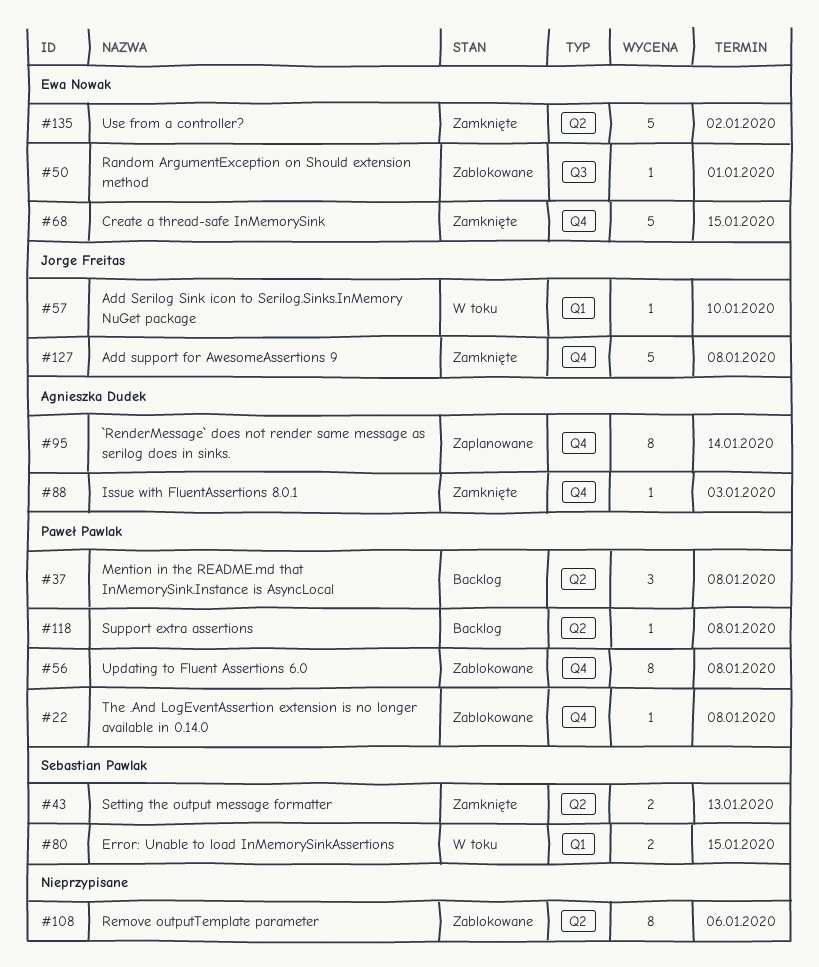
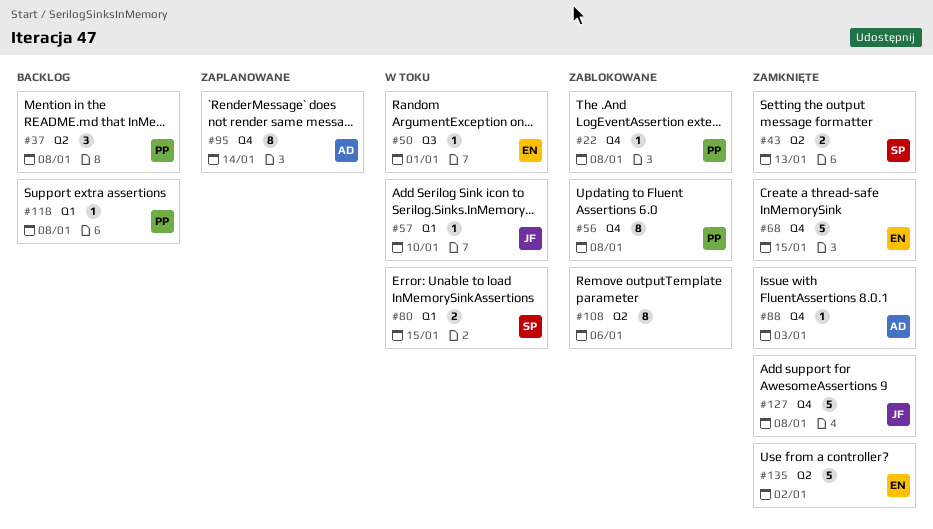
#50, status: Zablokowane -> W toku
#118, label: Q2 -> Q1

